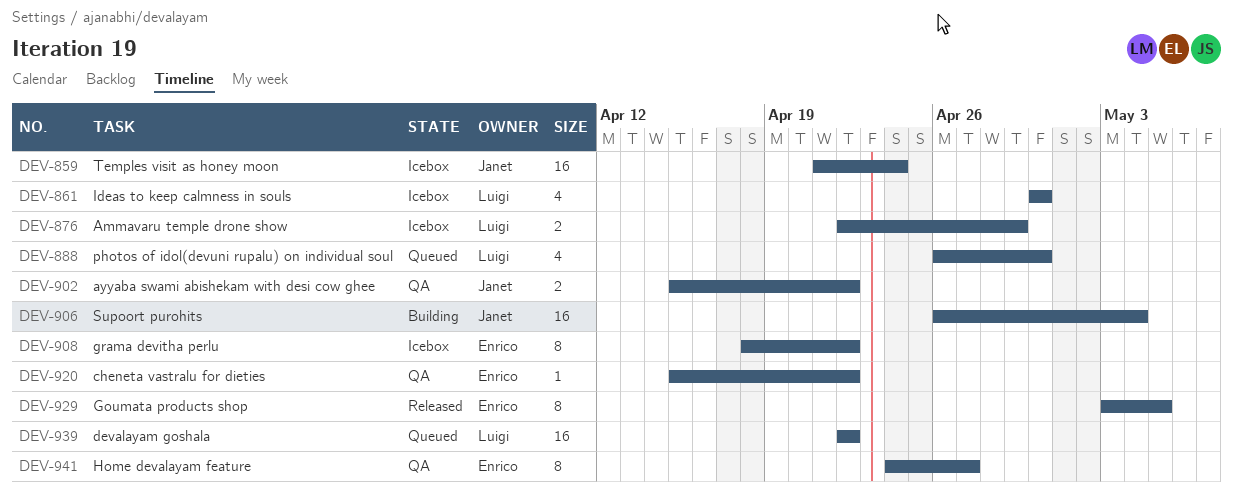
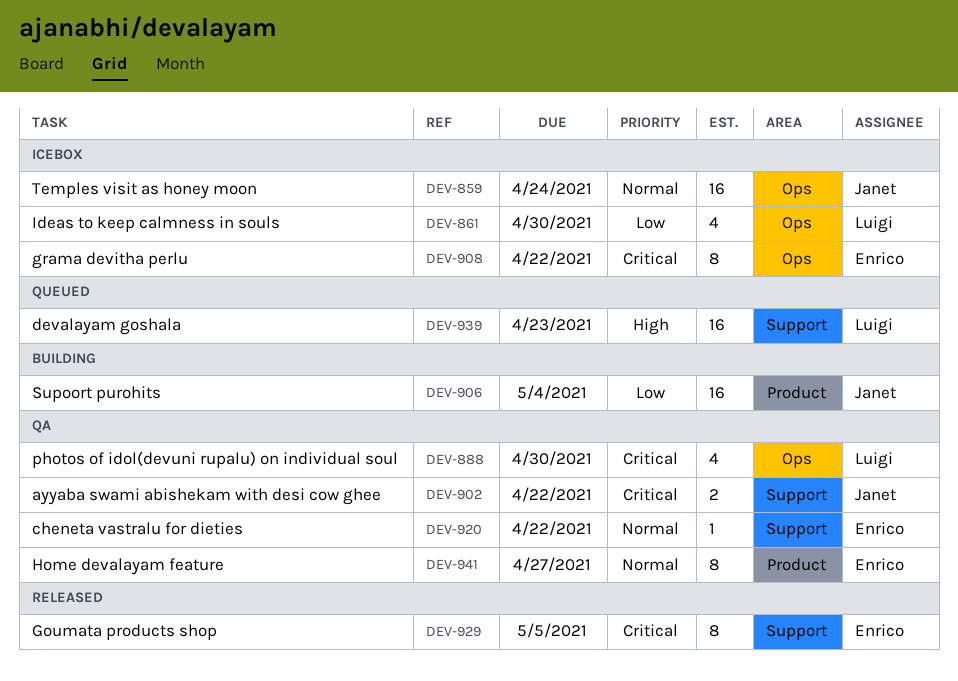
DEV-876: present -> none
DEV-888, status: Queued -> QA
DEV-939, due: Apr 22 -> Apr 23

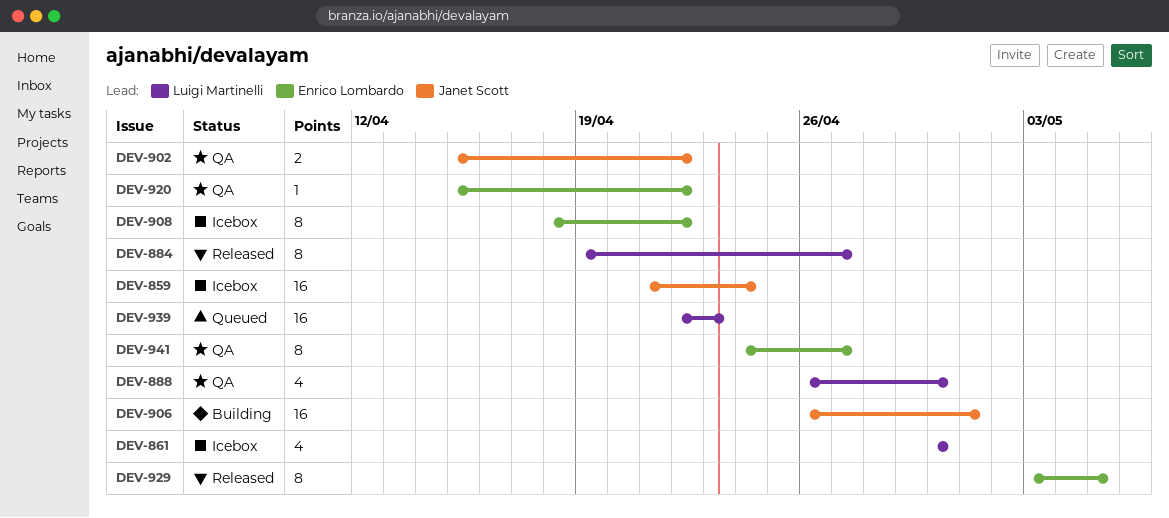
DEV-884: none -> present
DEV-906, due: May 4 -> May 1

